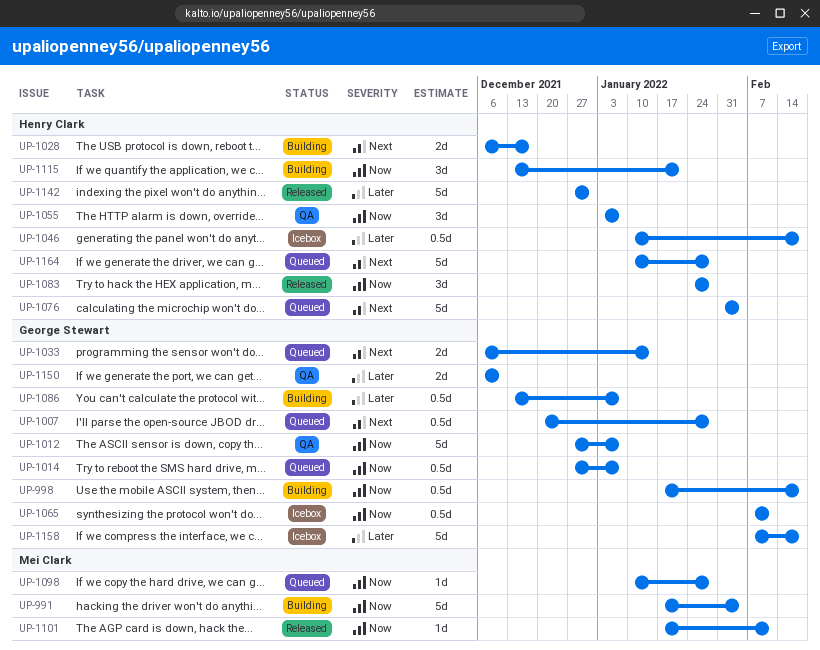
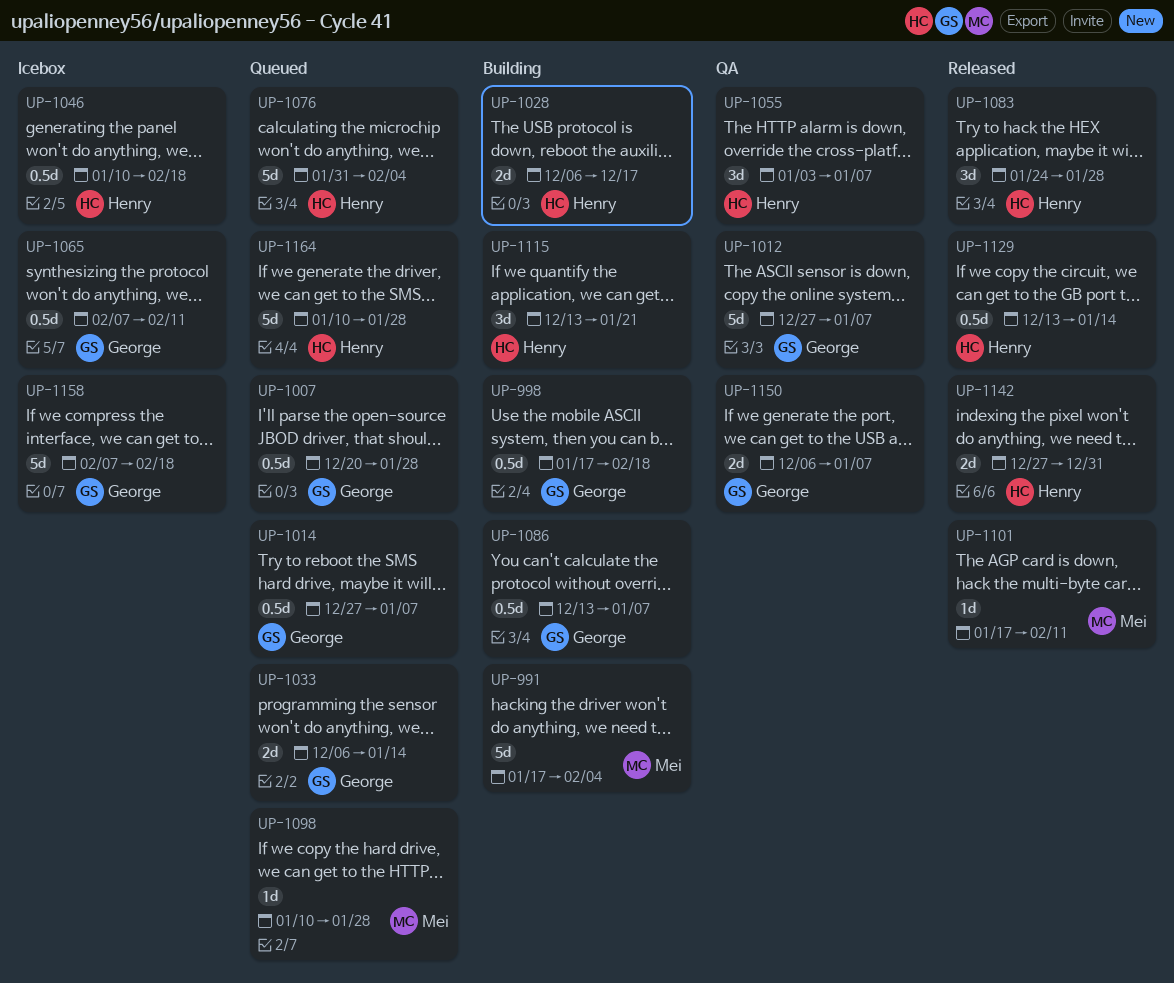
UP-1129: none -> present
UP-1142, estimate: 5d -> 2d
UP-1150, due: Dec 10 -> Jan 7

